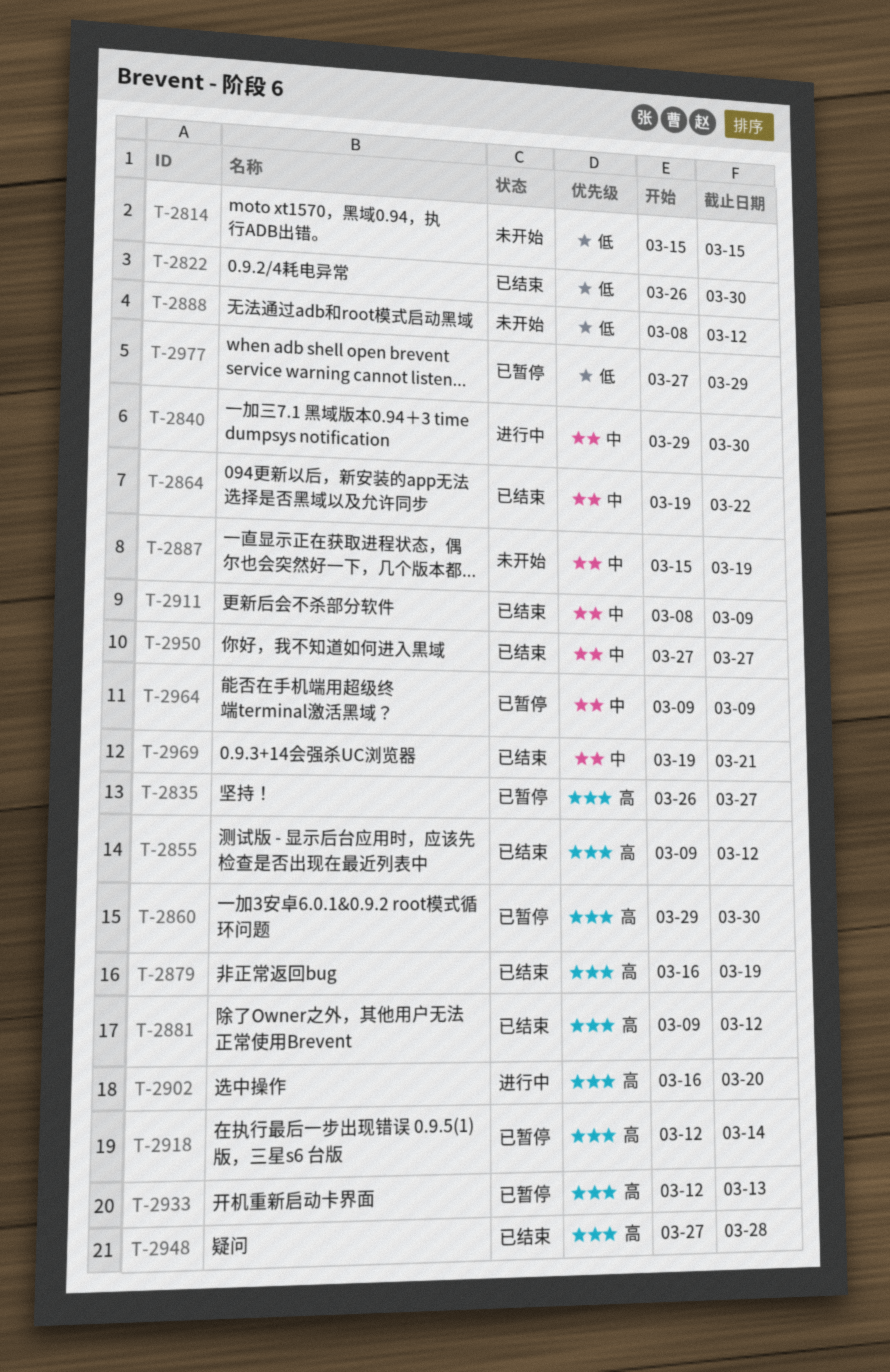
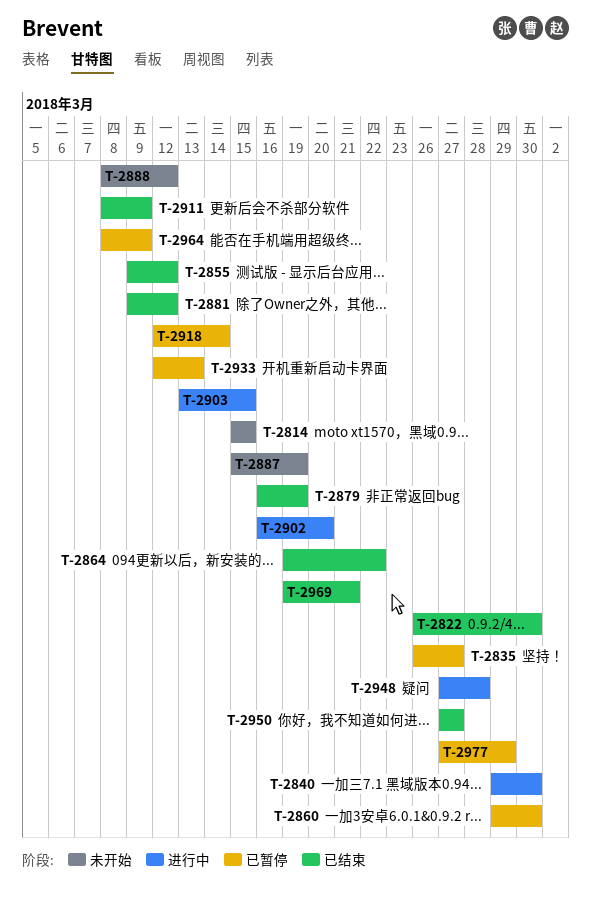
T-2903: none -> present
T-2948, status: 已结束 -> 进行中
T-2964, start: Mar 9 -> Mar 8

